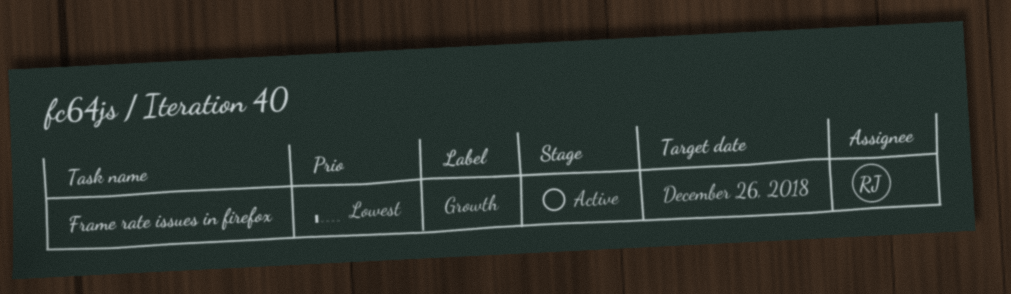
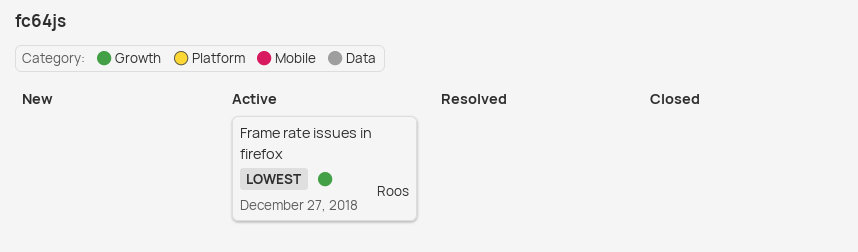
Frame rate issues in firefox, due: Dec 26 -> Dec 27

